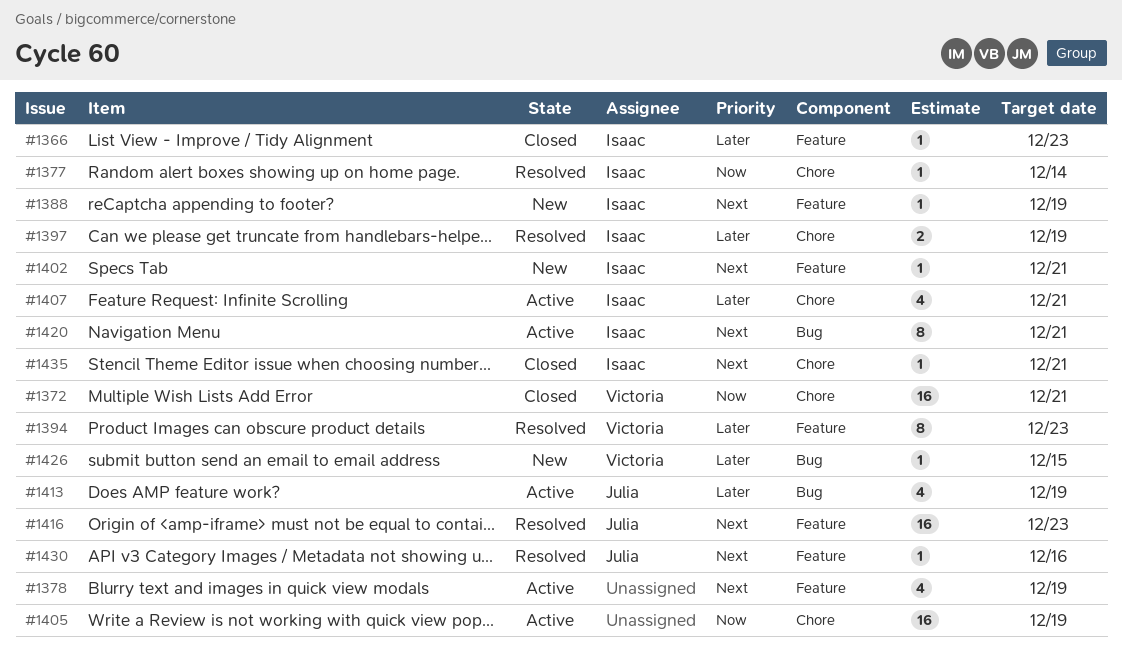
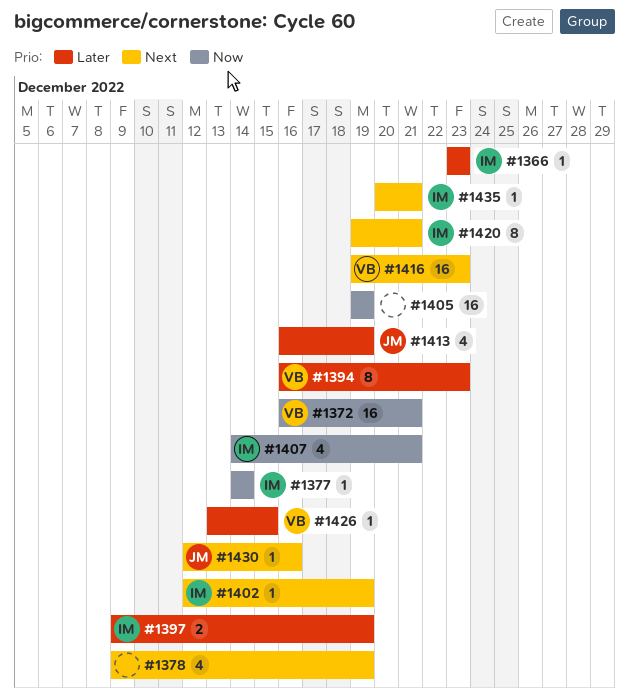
#1388: present -> none
#1402, due: Dec 21 -> Dec 19
#1407, priority: Later -> Now
#1416, owner: Julia -> Victoria

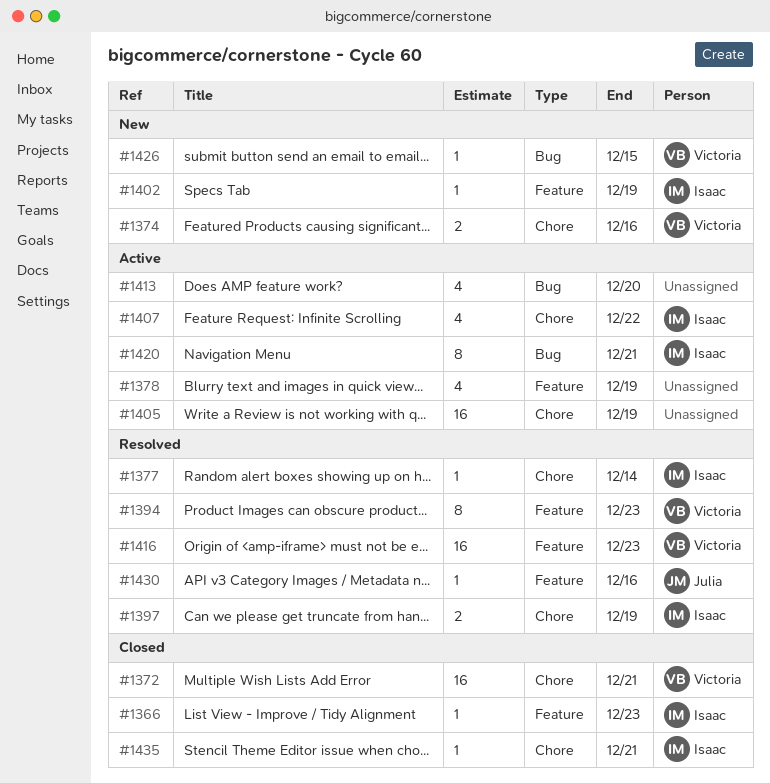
#1374: none -> present
#1407, due: Dec 21 -> Dec 22
#1413, owner: Julia -> none
#1413, due: Dec 19 -> Dec 20

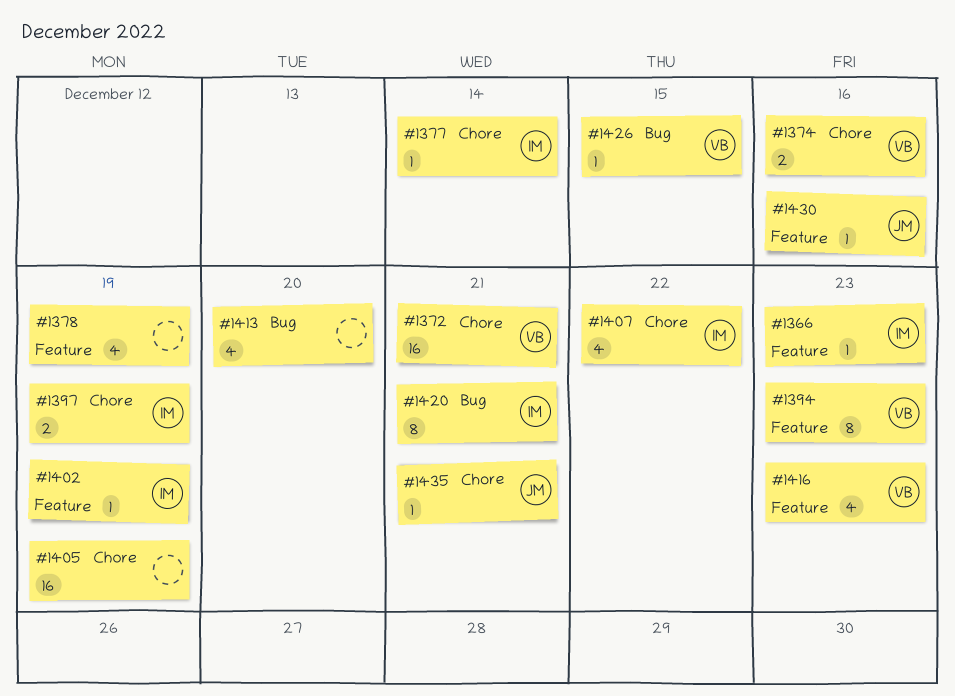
#1416, estimate: 16 -> 4
#1435, owner: Isaac -> Julia

